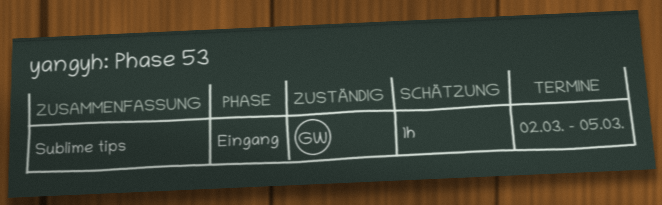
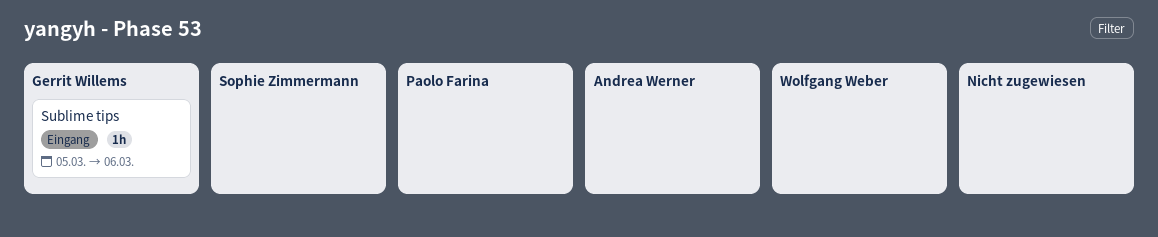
Sublime tips, start: Mar 2 -> Mar 5
Sublime tips, due: Mar 5 -> Mar 6

